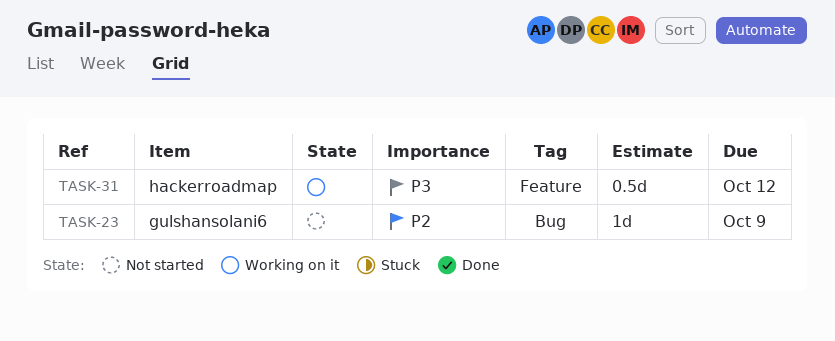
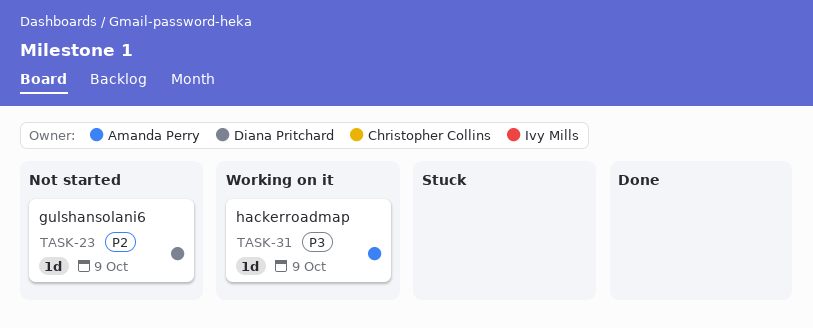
TASK-31, estimate: 0.5d -> 1d
TASK-31, due: Oct 12 -> Oct 9

